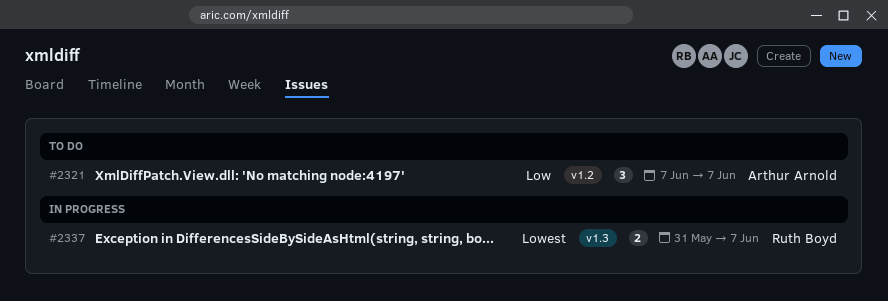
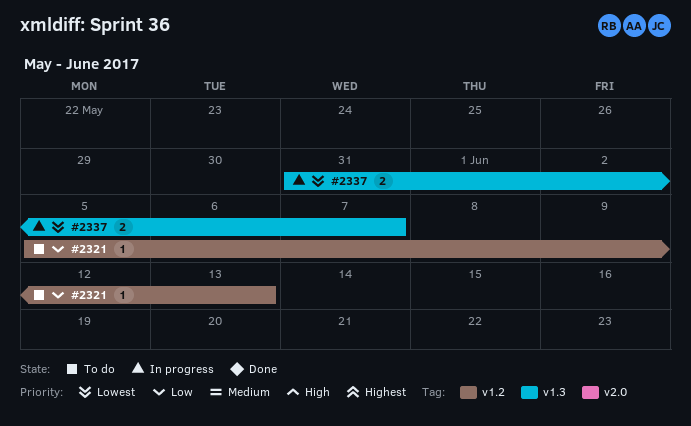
#2321, estimate: 3 -> 1
#2321, start: Jun 7 -> Jun 5
#2321, due: Jun 7 -> Jun 13

